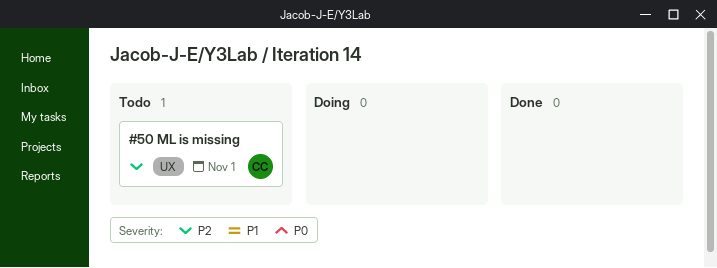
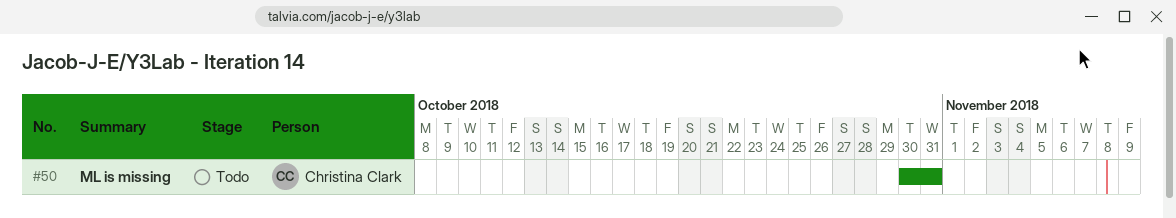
#50, due: Nov 1 -> Oct 31

